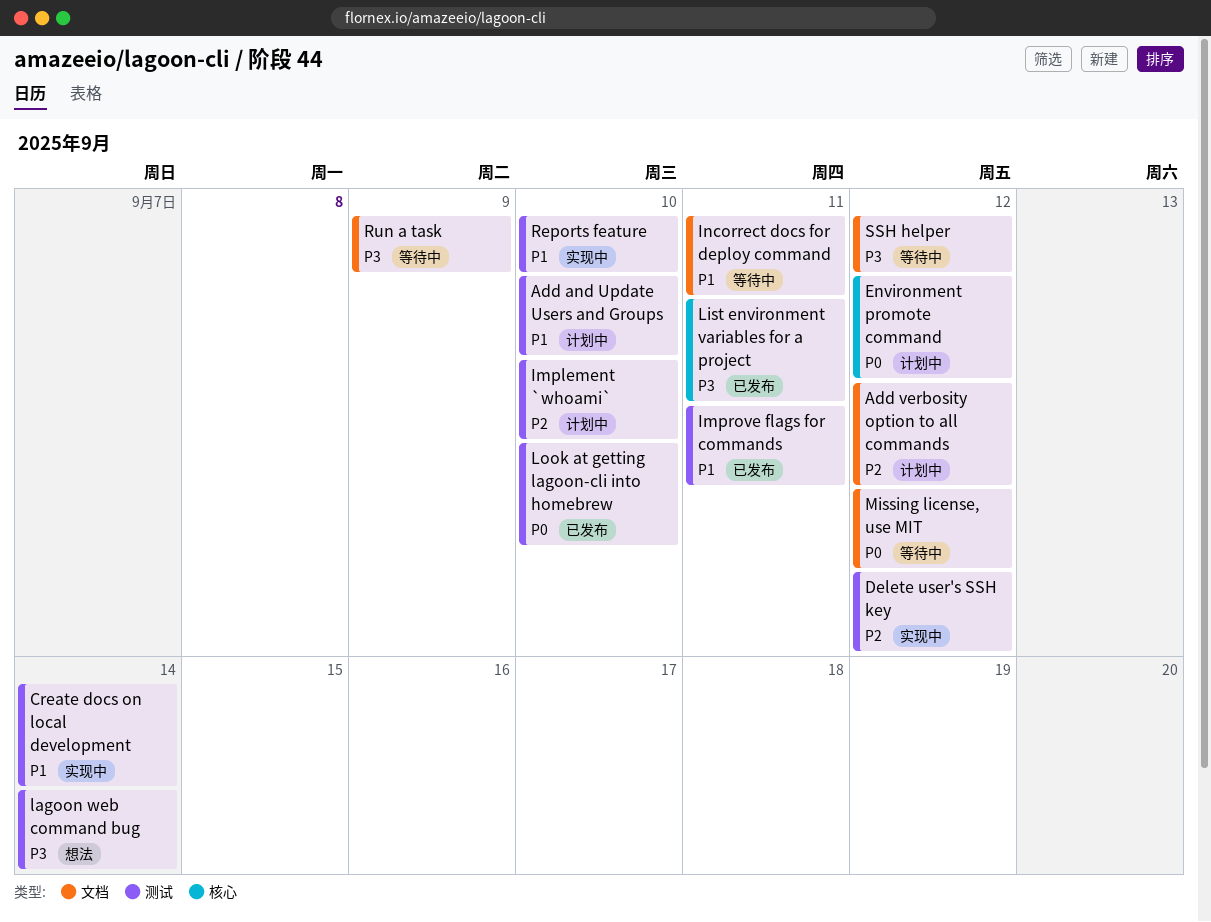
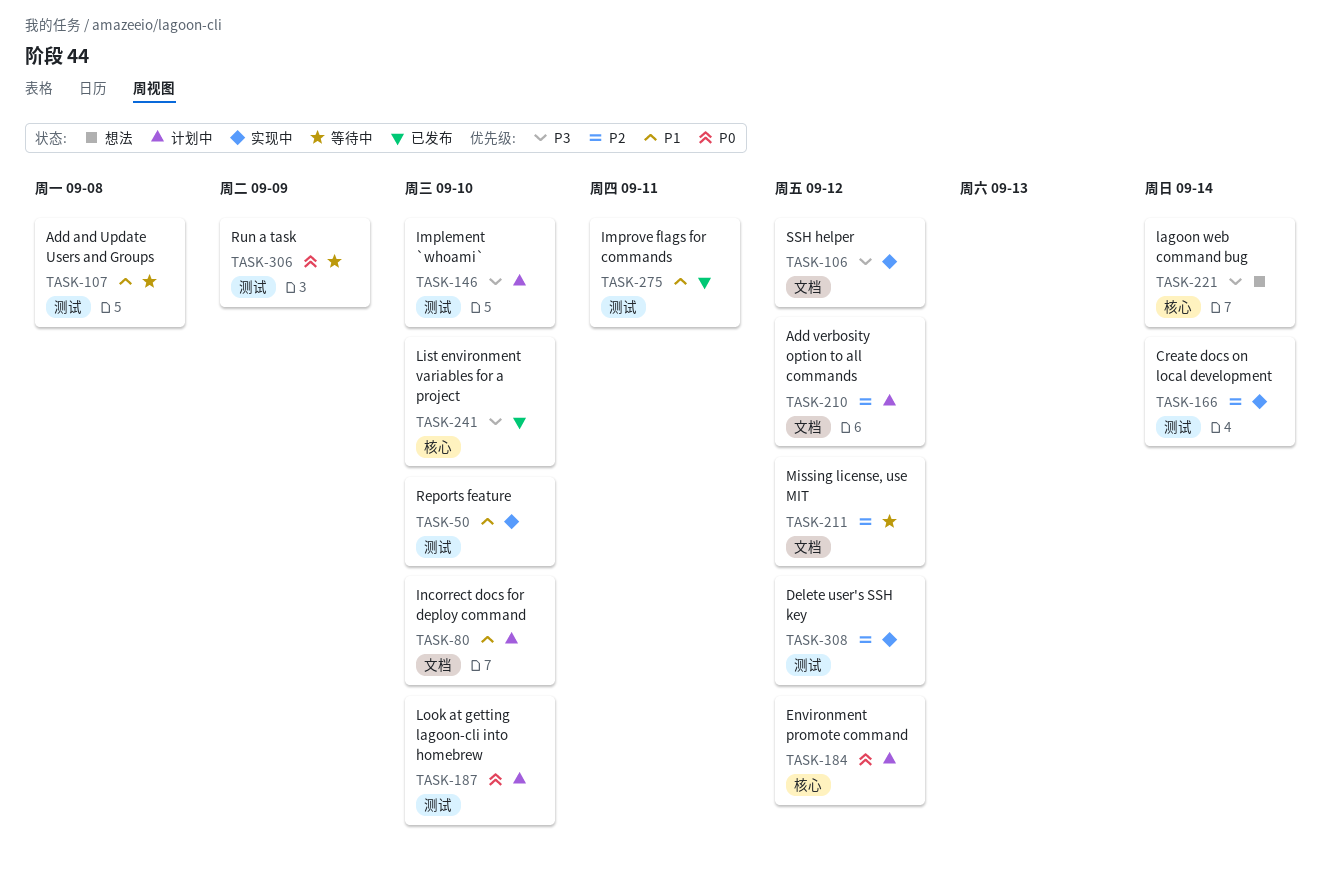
Add and Update Users and Groups, status: 计划中 -> 等待中
Add and Update Users and Groups, due: Sep 10 -> Sep 8
Create docs on local development, priority: P1 -> P2
Implement `whoami`, priority: P2 -> P3
Incorrect docs for deploy command, status: 等待中 -> 计划中
Incorrect docs for deploy command, due: Sep 11 -> Sep 10
lagoon web command bug, label: 测试 -> 核心
List environment variables for a project, due: Sep 11 -> Sep 10
Look at getting lagoon-cli into homebrew, status: 已发布 -> 计划中
Missing license, use MIT, priority: P0 -> P2
Run a task, priority: P3 -> P0
Run a task, label: 文档 -> 测试
SSH helper, status: 等待中 -> 实现中

